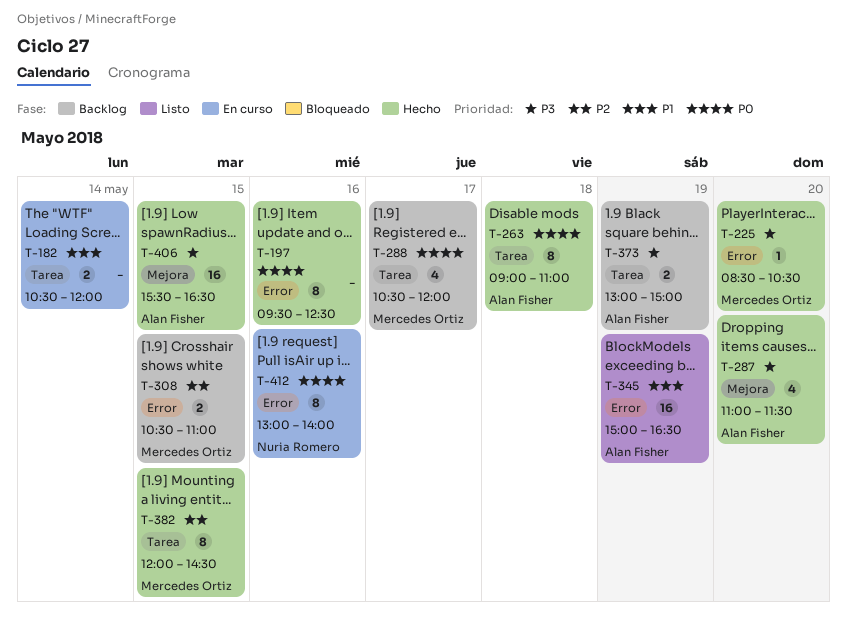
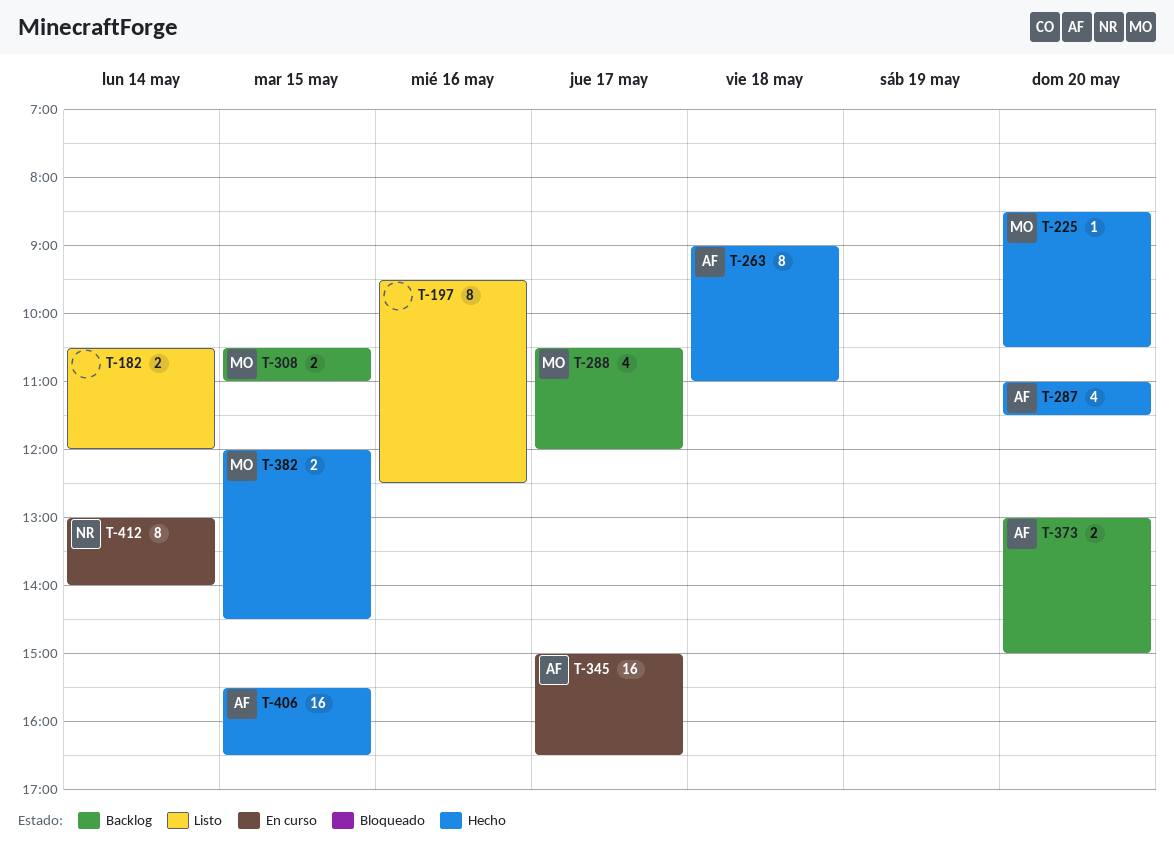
T-182, status: En curso -> Listo
T-197, status: Hecho -> Listo
T-345, status: Listo -> En curso
T-345, day: May 19 -> May 17
T-373, day: May 19 -> May 20
T-382, estimate: 8 -> 2
T-412, day: May 16 -> May 14

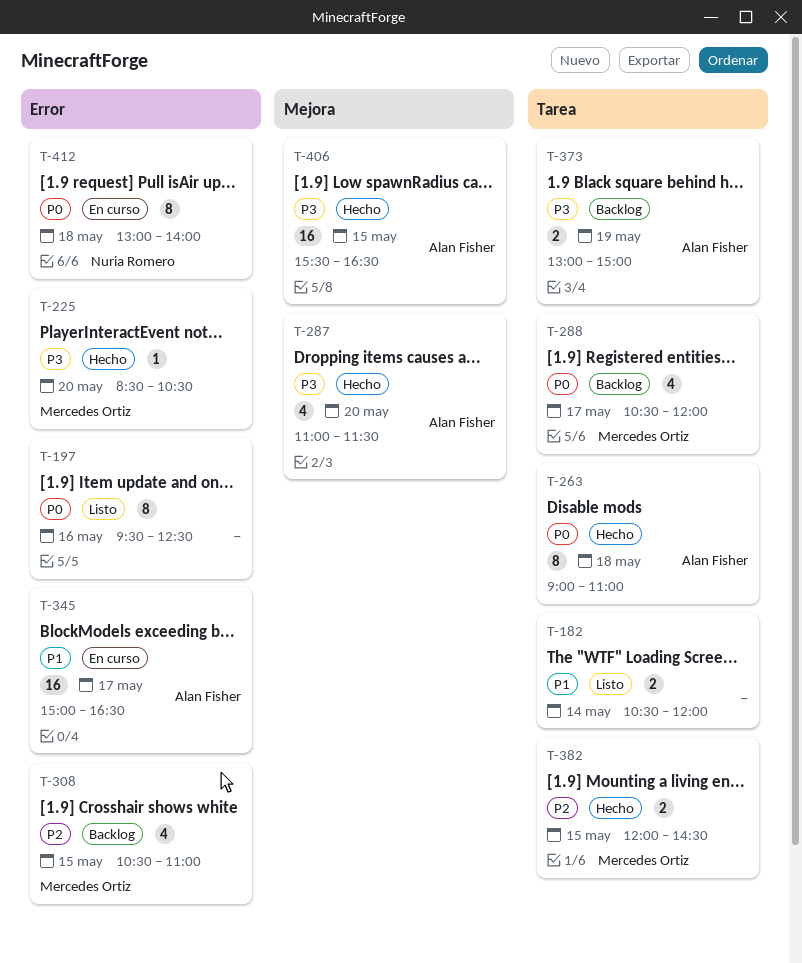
T-308, estimate: 2 -> 4
T-373, day: May 20 -> May 19
T-412, day: May 14 -> May 18

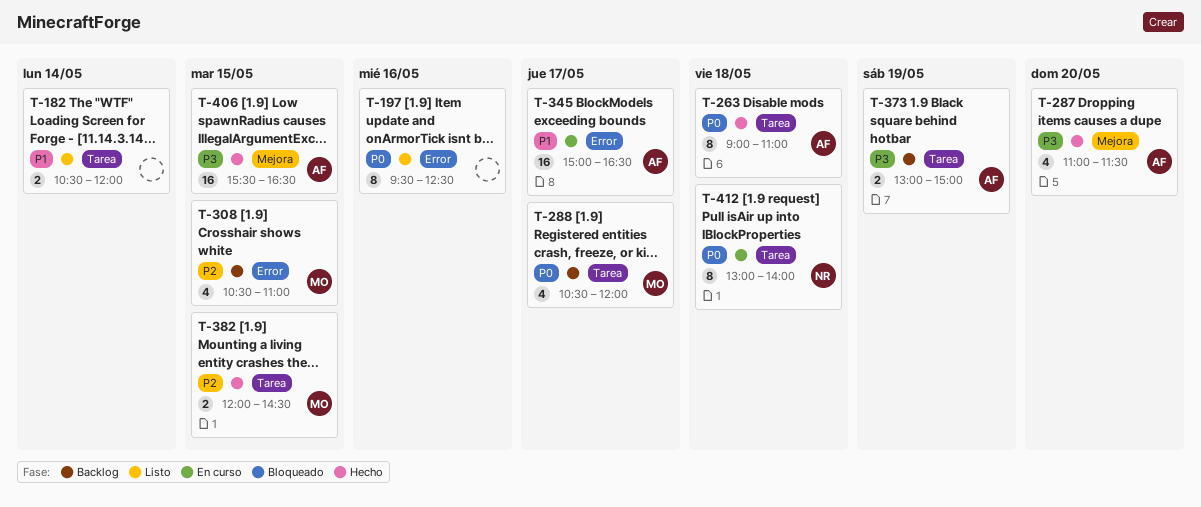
T-225: present -> none
T-412, label: Error -> Tarea

